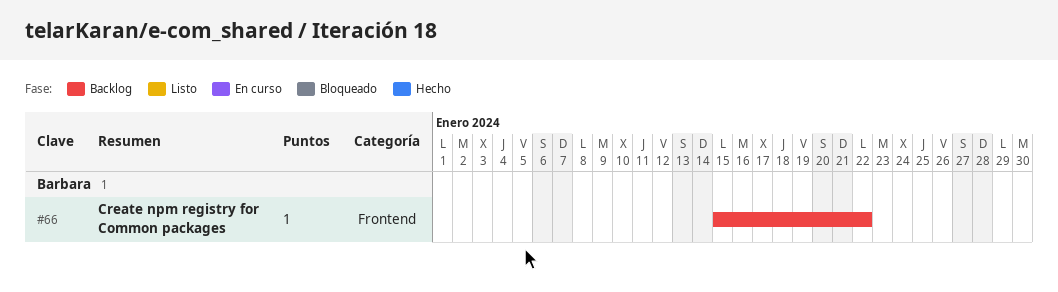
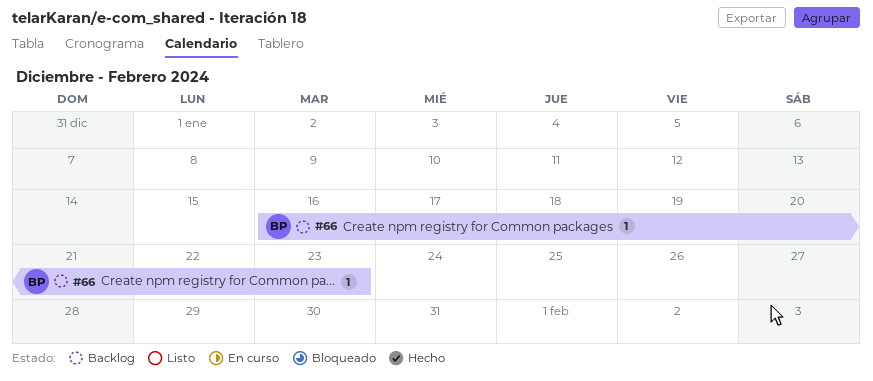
#66, start: Jan 15 -> Jan 16
#66, due: Jan 22 -> Jan 23

